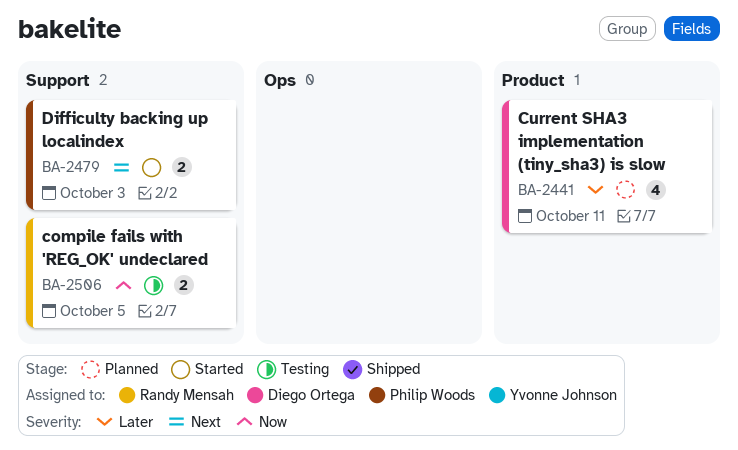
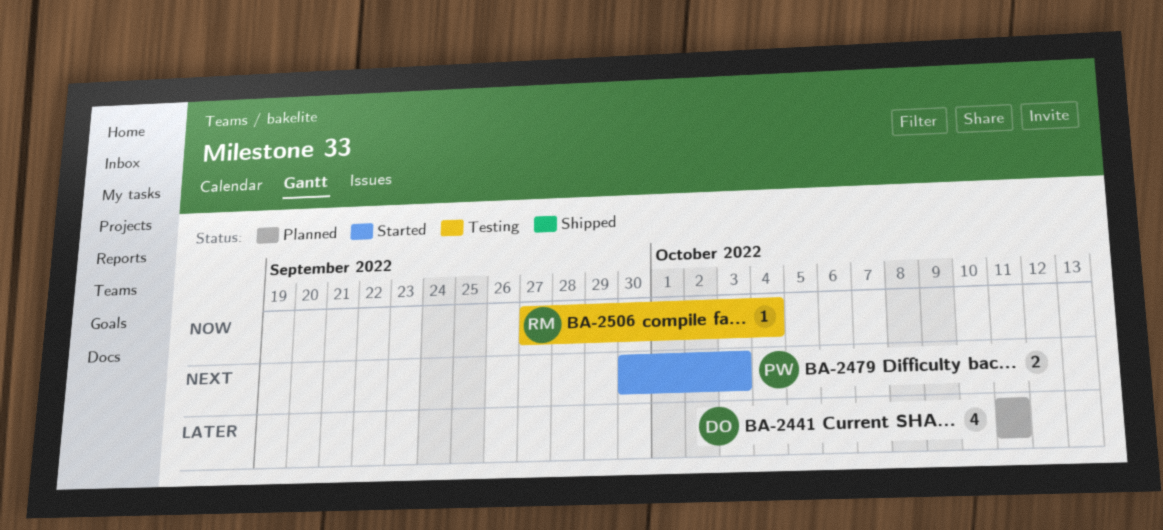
BA-2506, estimate: 2 -> 1
BA-2506, due: Oct 5 -> Oct 4

